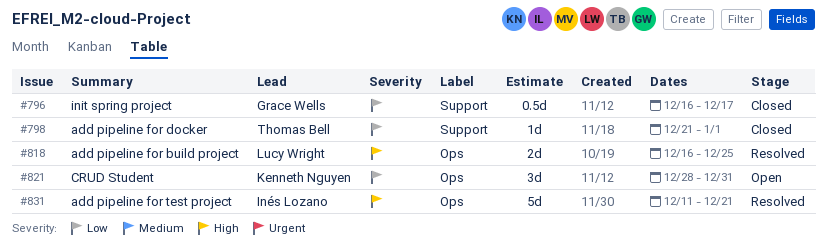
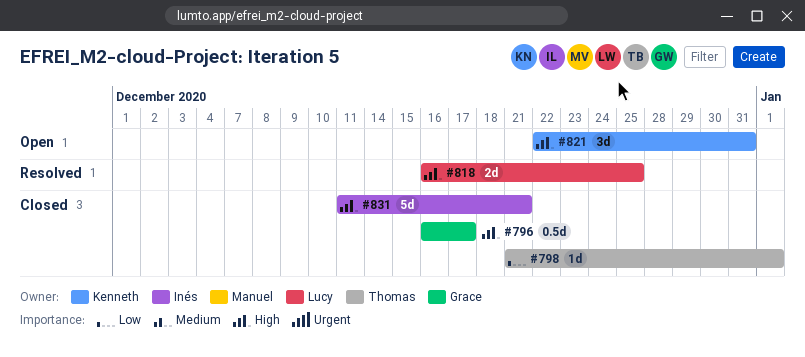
#796, priority: Low -> High
#821, priority: Low -> High
#821, start: Dec 28 -> Dec 22
#831, status: Resolved -> Closed

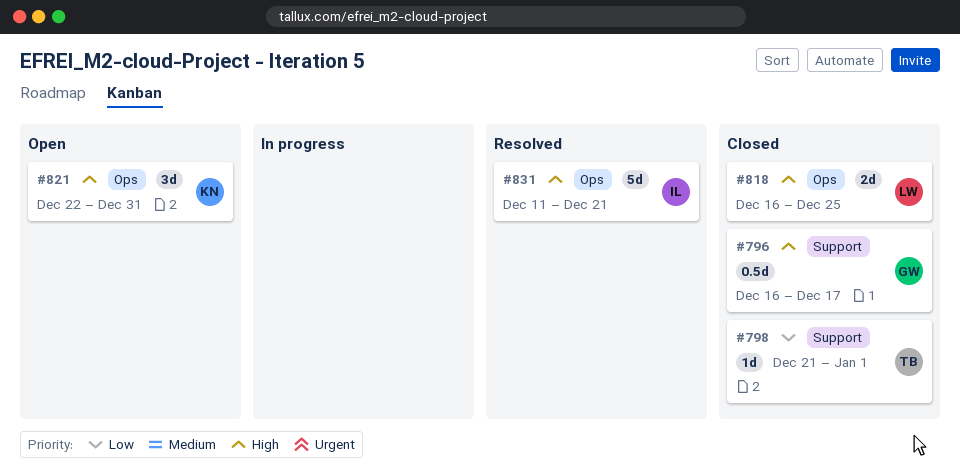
#818, status: Resolved -> Closed
#831, status: Closed -> Resolved

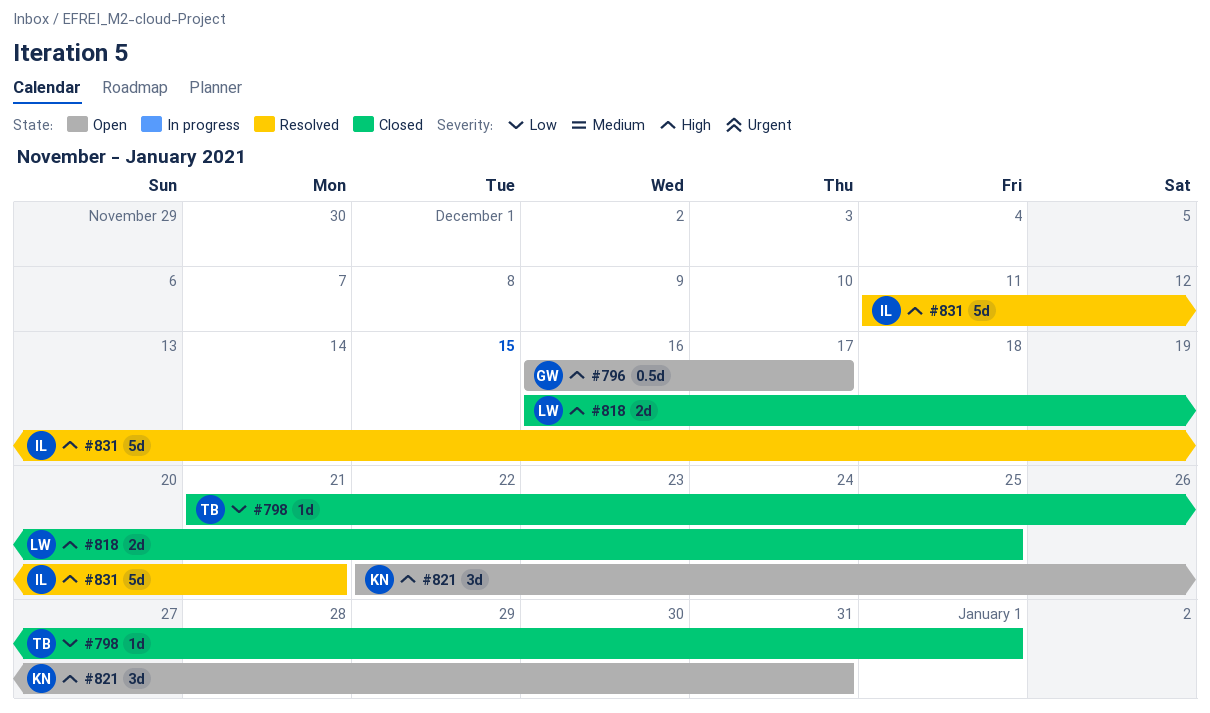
#796, status: Closed -> Open

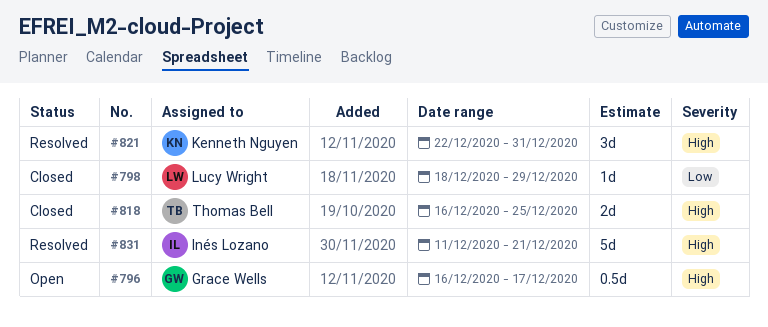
#798, owner: Thomas Bell -> Lucy Wright
#798, start: Dec 21 -> Dec 18
#798, due: Jan 1 -> Dec 29
#818, owner: Lucy Wright -> Thomas Bell
#821, status: Open -> Resolved

